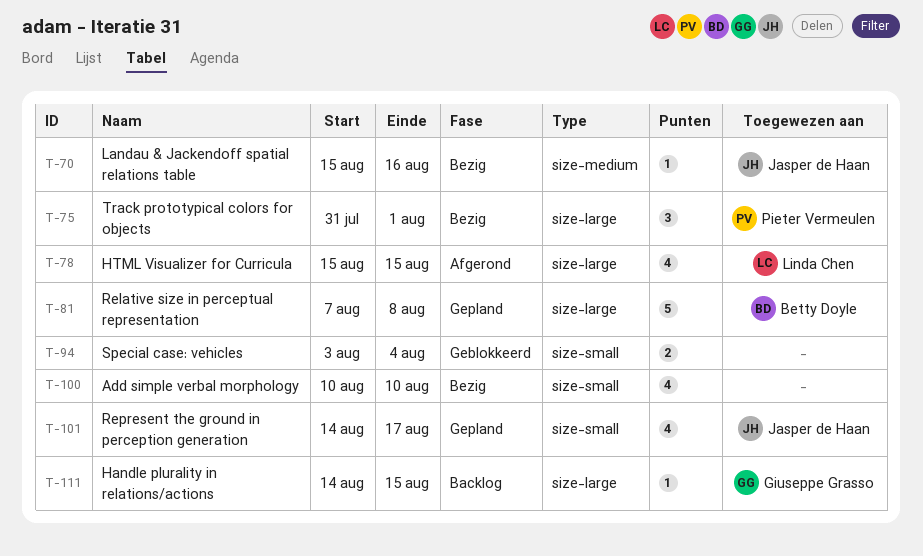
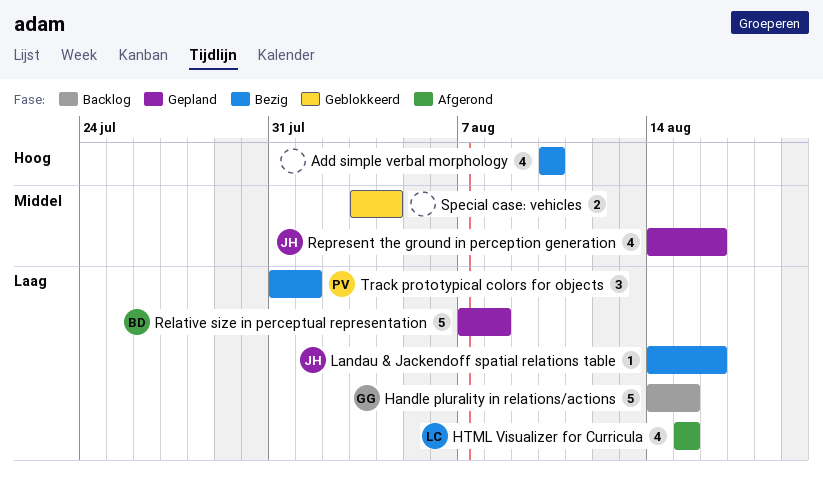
Handle plurality in relations/actions, estimate: 1 -> 5
Landau & Jackendoff spatial relations table, start: Aug 15 -> Aug 14
Represent the ground in perception generation, due: Aug 17 -> Aug 16

